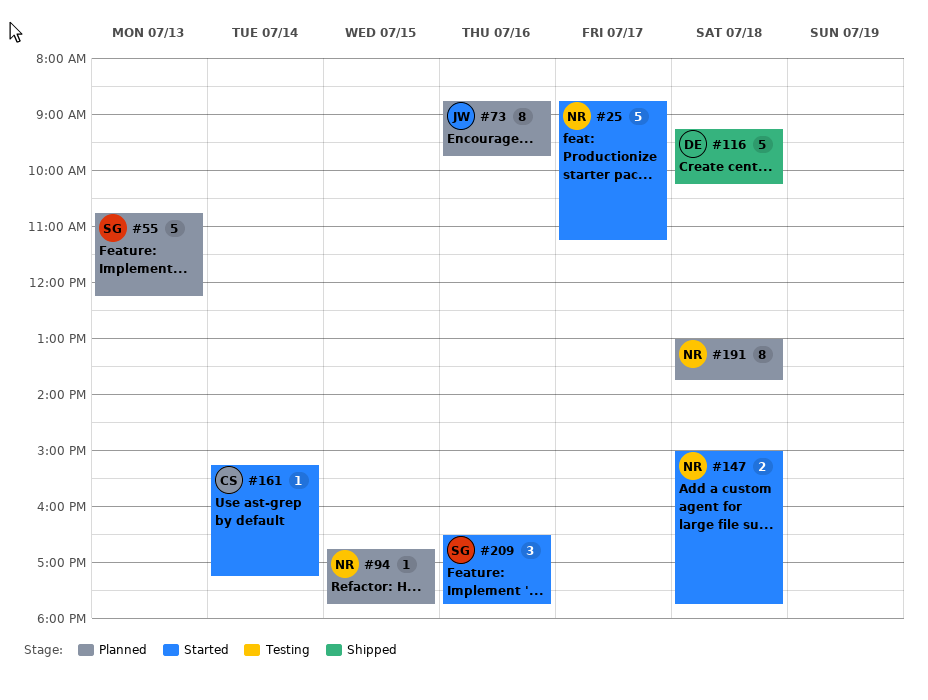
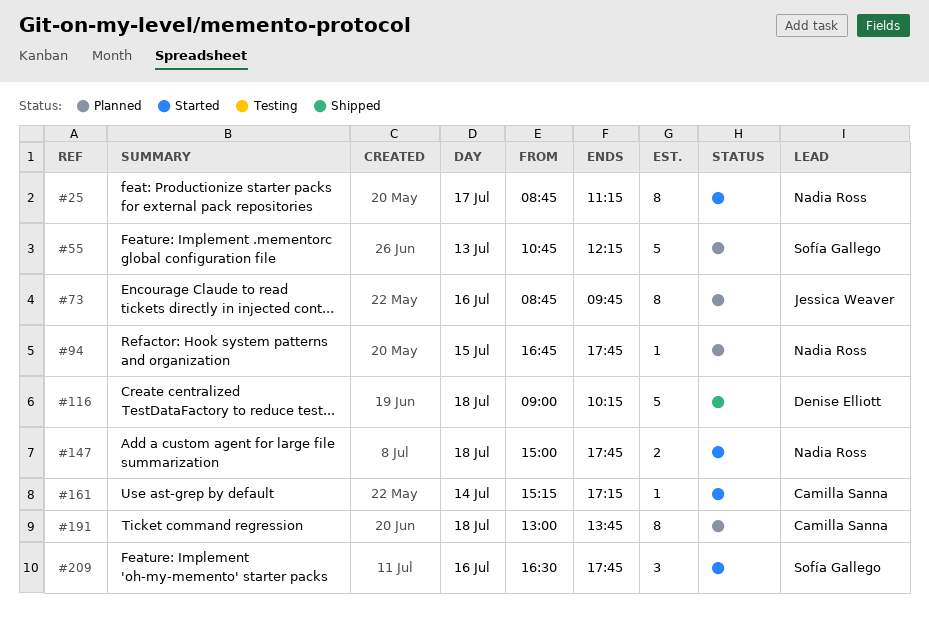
#25, estimate: 5 -> 8
#116, begins: 09:15 -> 09:00
#191, owner: Nadia Ross -> Camilla Sanna

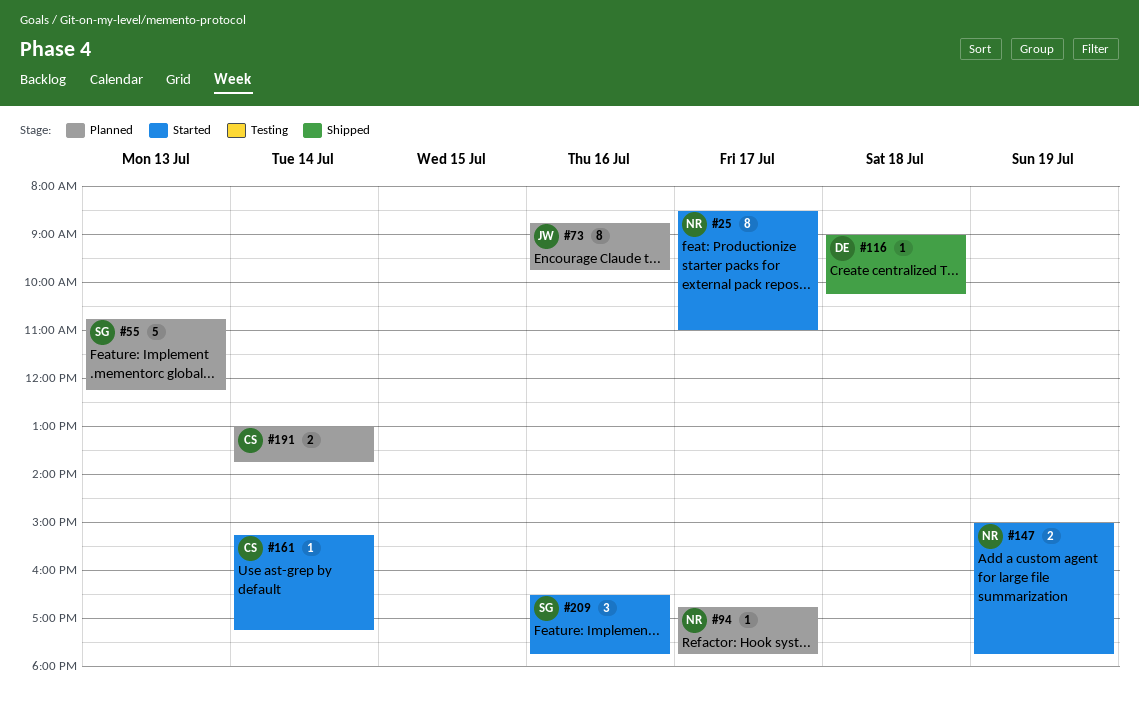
#25, begins: 08:45 -> 08:30
#25, ends: 11:15 -> 11:00
#94, day: Jul 15 -> Jul 17
#116, estimate: 5 -> 1
#147, day: Jul 18 -> Jul 19
#191, estimate: 8 -> 2
#191, day: Jul 18 -> Jul 14

